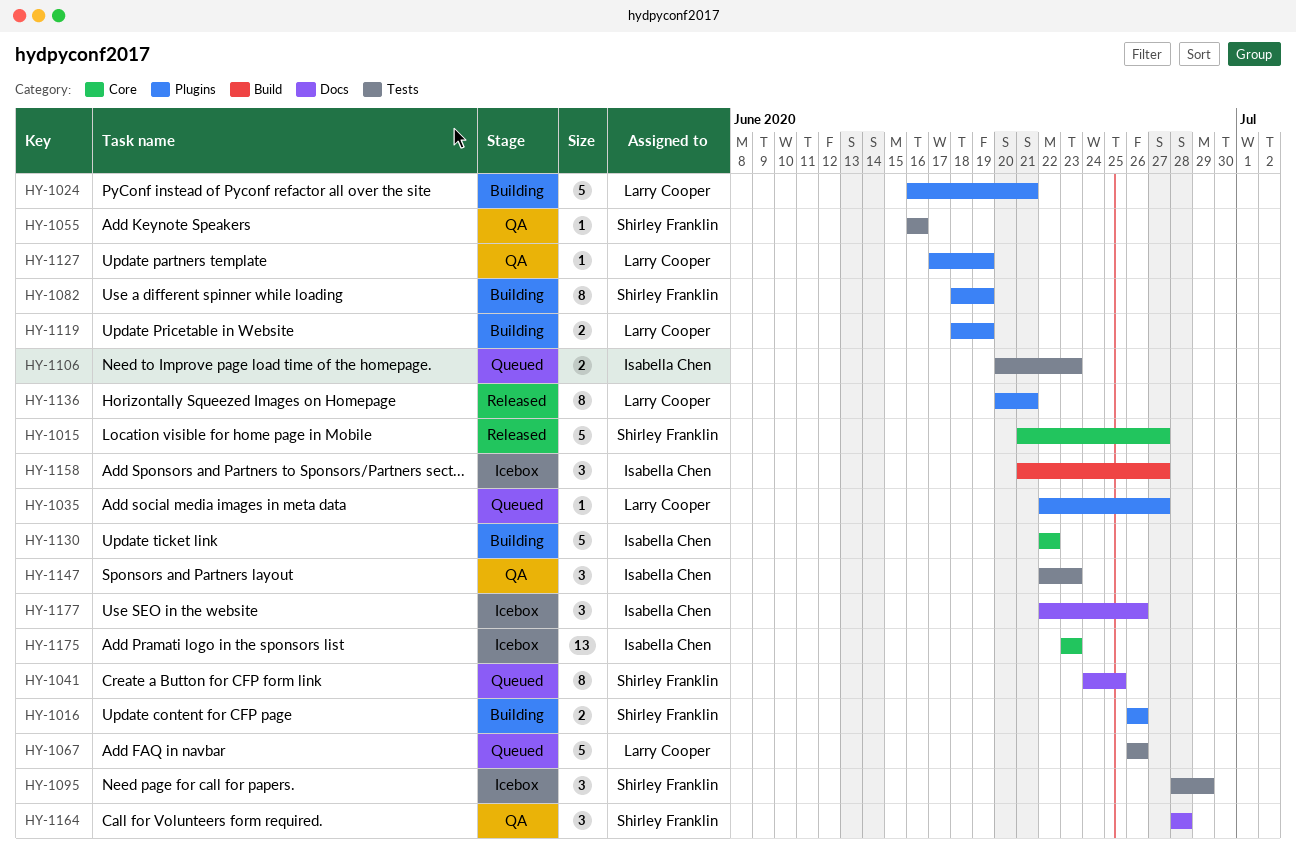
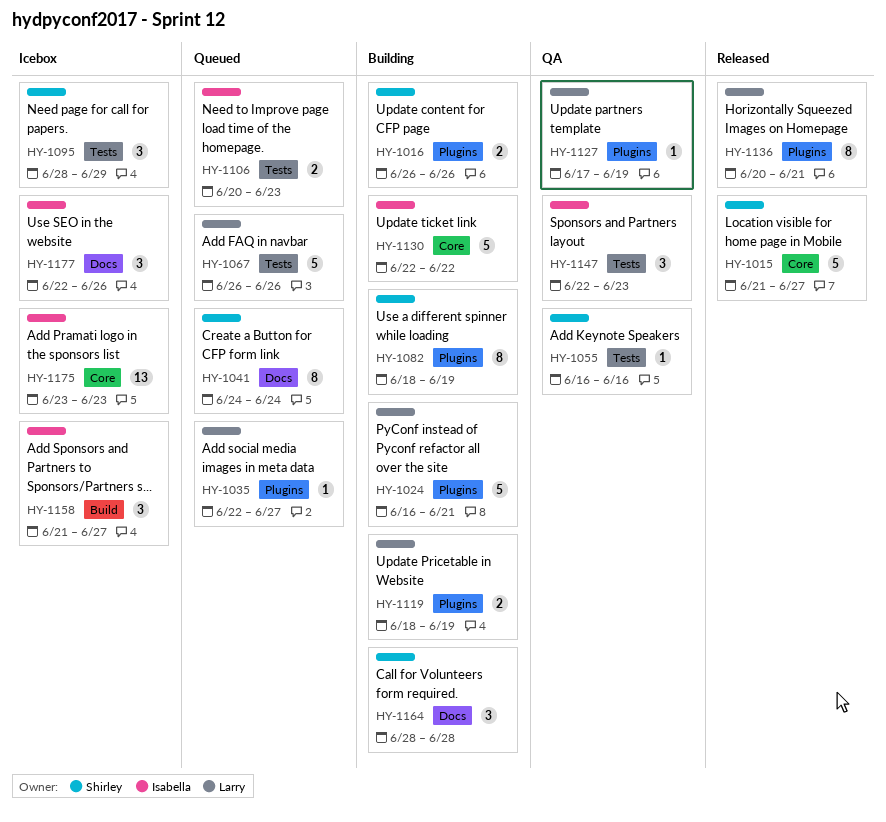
HY-1041, due: Jun 25 -> Jun 24
HY-1164, status: QA -> Building

